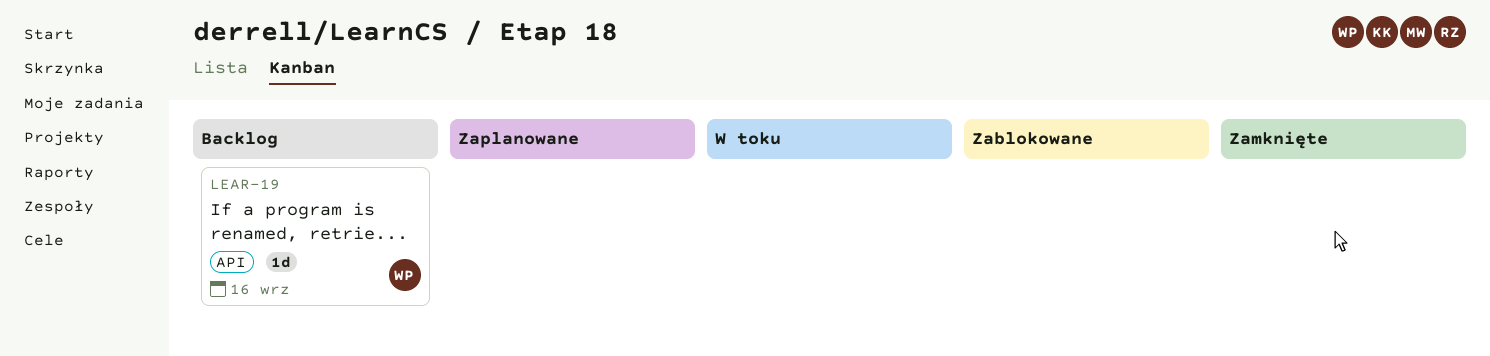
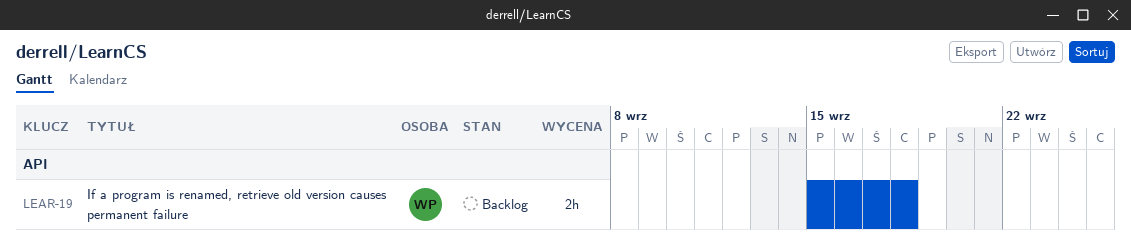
LEAR-19, estimate: 1d -> 2h
LEAR-19, due: Sep 16 -> Sep 18

